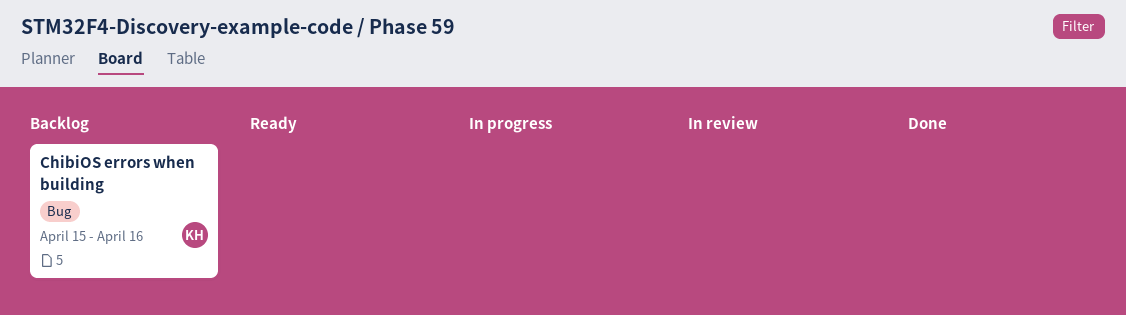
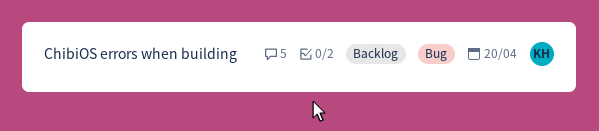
ChibiOS errors when building, due: Apr 16 -> Apr 20

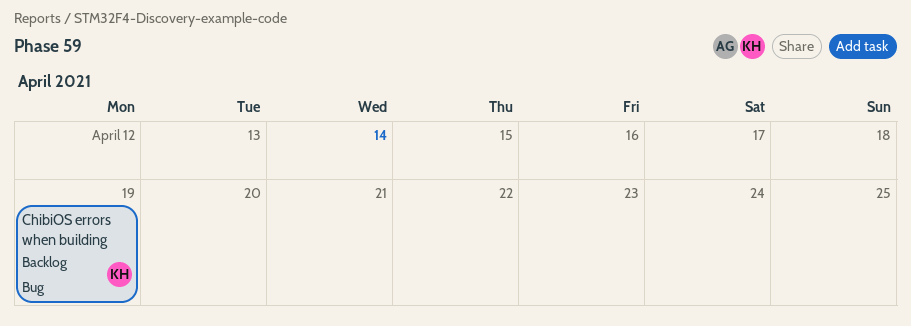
ChibiOS errors when building, due: Apr 20 -> Apr 19

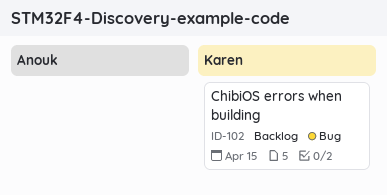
ChibiOS errors when building, due: Apr 19 -> Apr 15

